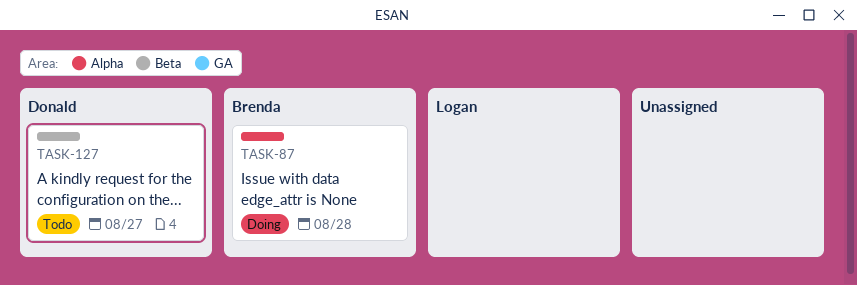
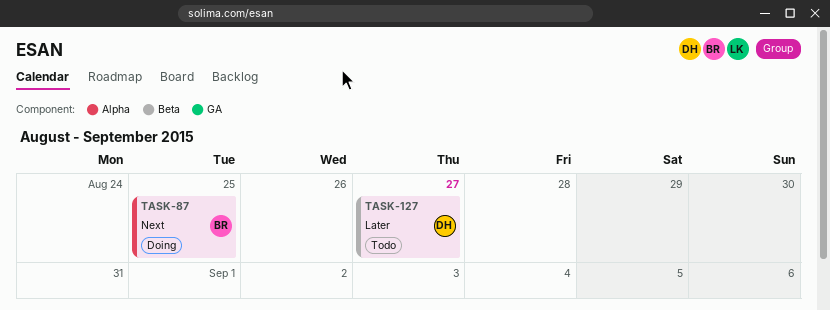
TASK-87, due: Aug 28 -> Aug 25

